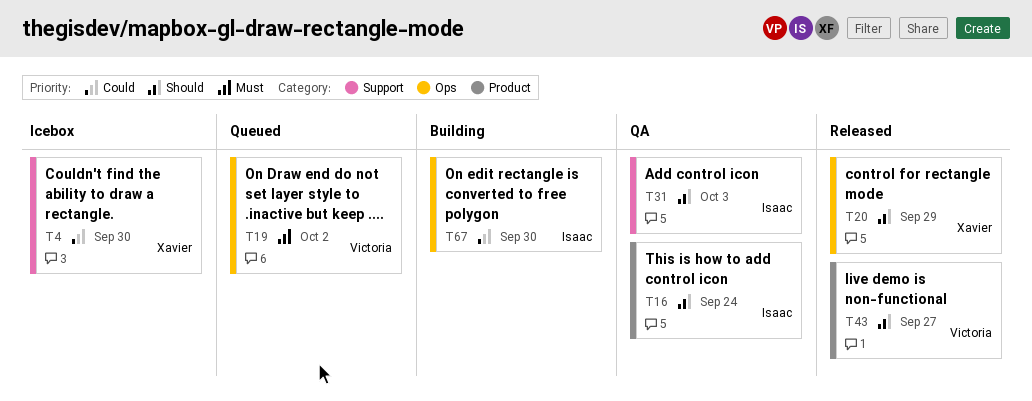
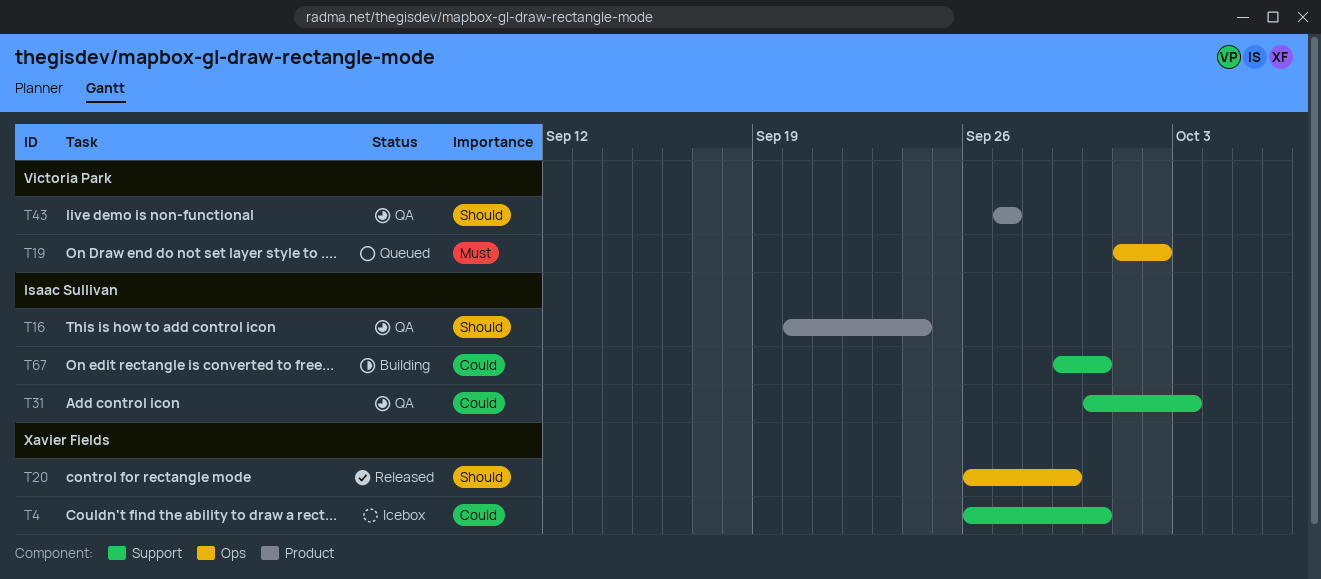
T31, priority: Should -> Could
T43, status: Released -> QA
T67, label: Ops -> Support

